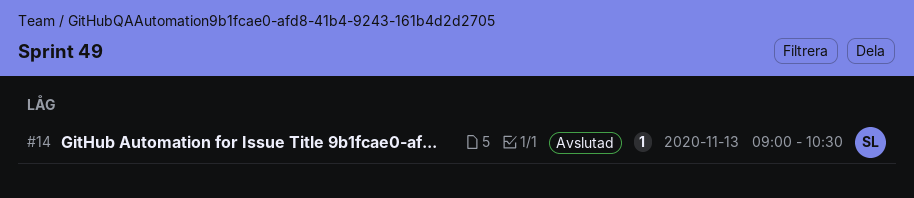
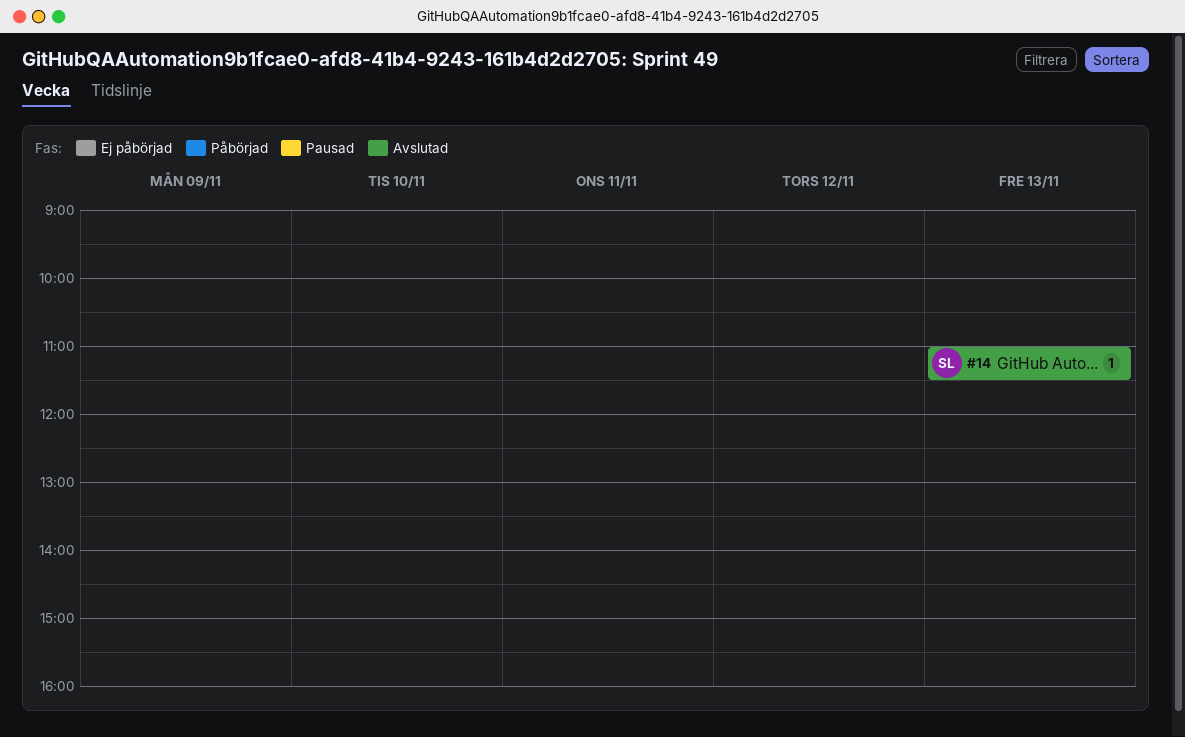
#14, begins: 09:00 -> 11:00
#14, ends: 10:30 -> 11:30

